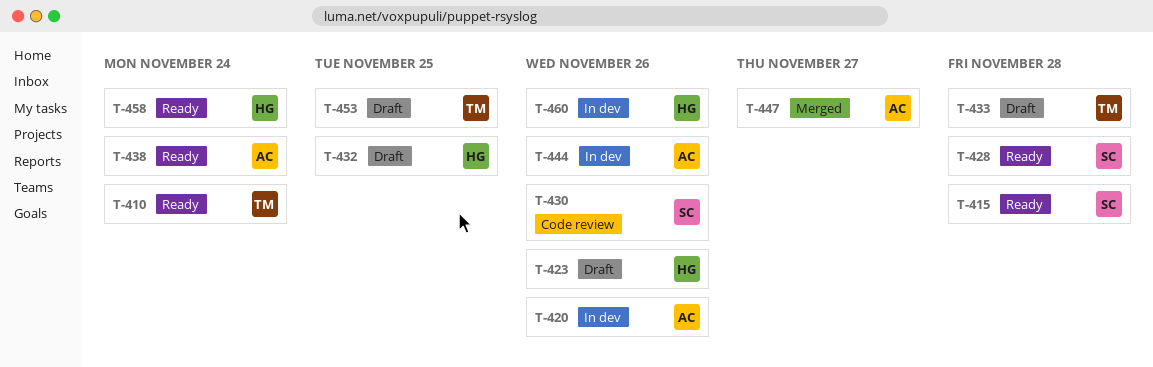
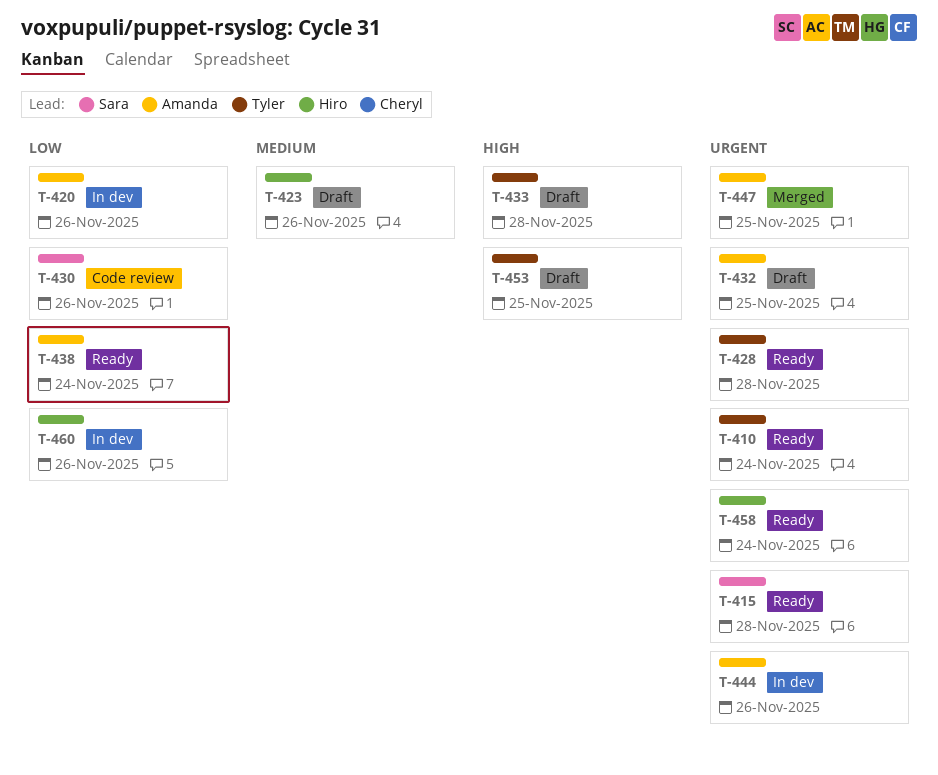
T-428, owner: Sara -> Tyler
T-432, owner: Hiro -> Amanda
T-447, due: Nov 27 -> Nov 25

